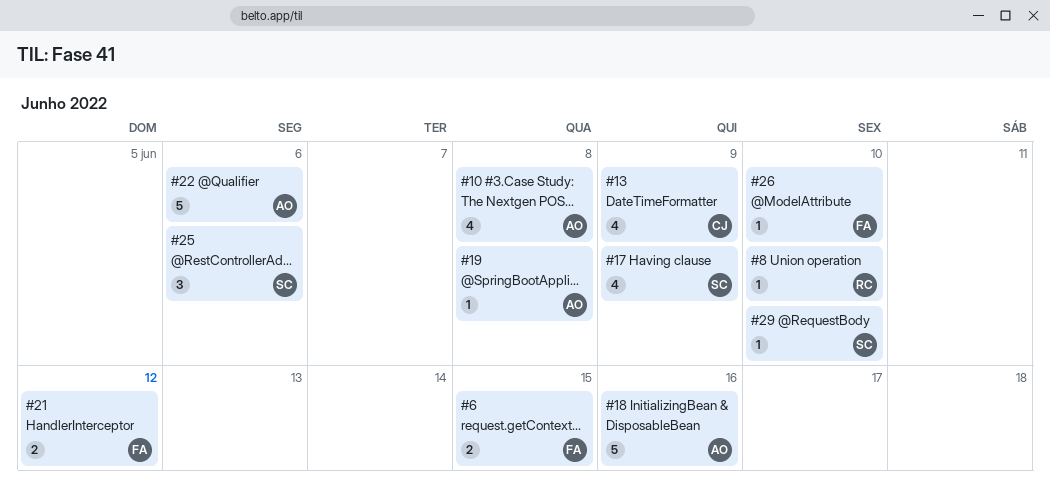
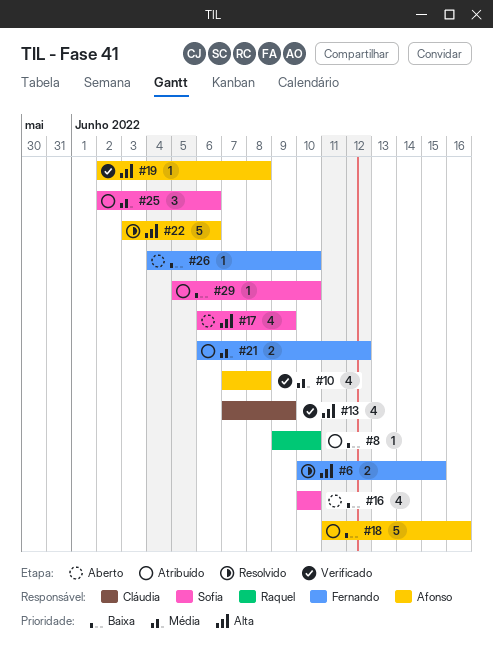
#16: none -> present

